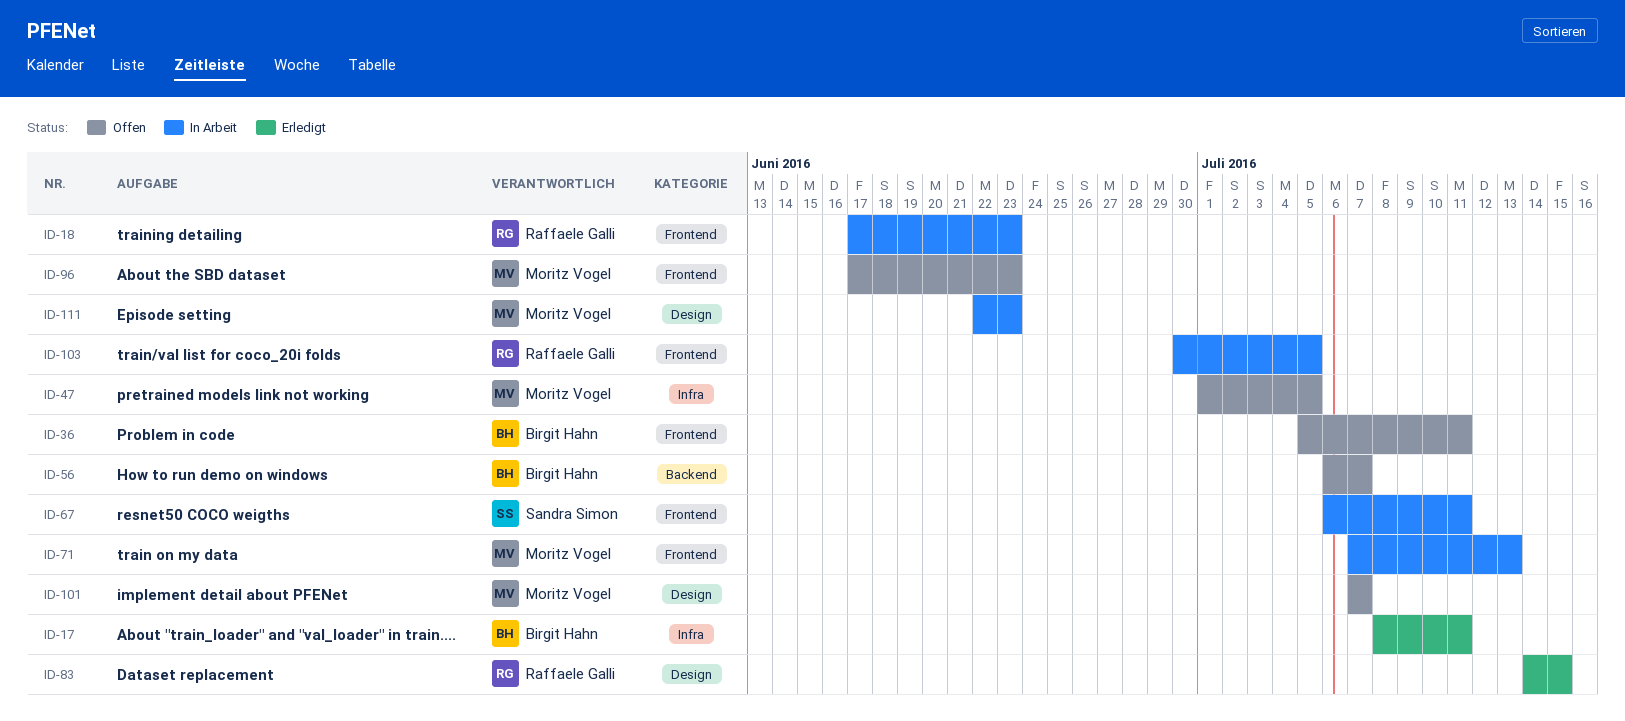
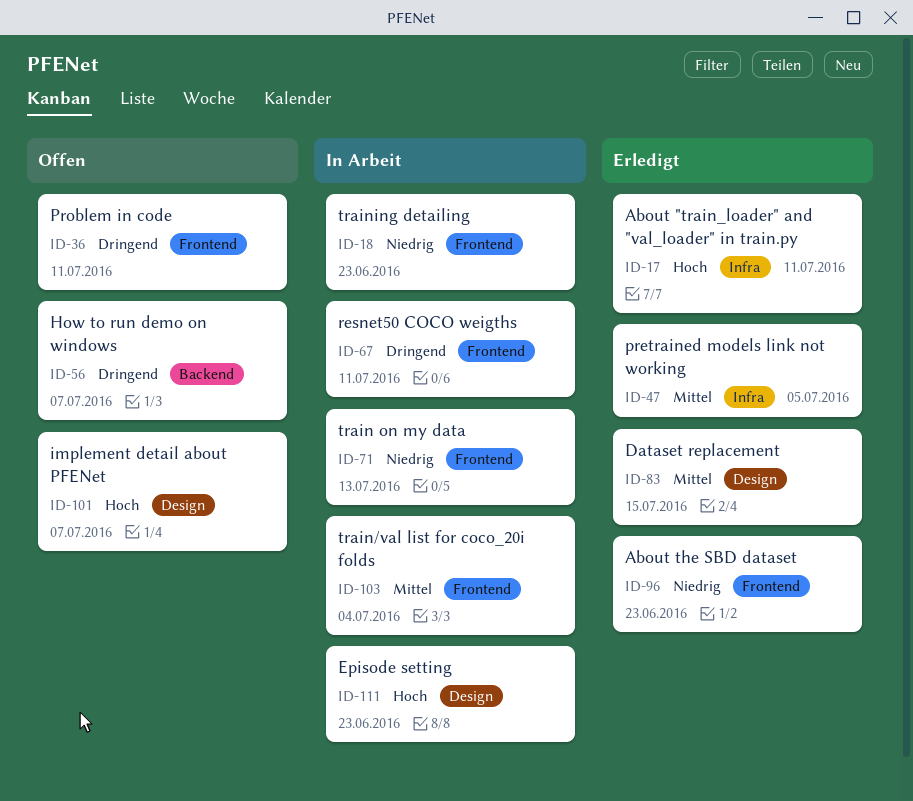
ID-47, status: Offen -> Erledigt
ID-96, status: Offen -> Erledigt
ID-103, due: Jul 5 -> Jul 4

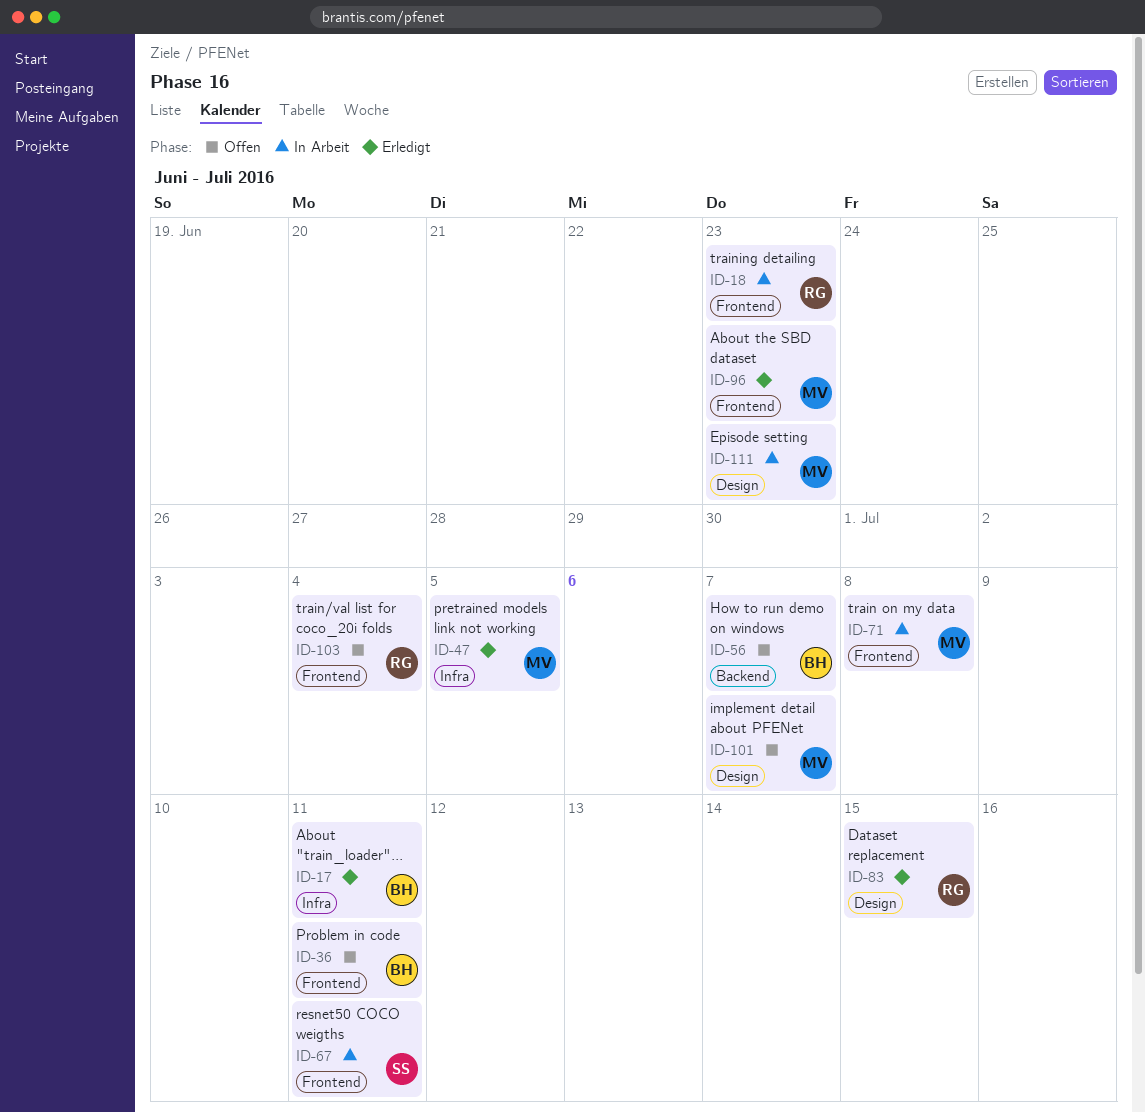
ID-71, due: Jul 13 -> Jul 8
ID-103, status: In Arbeit -> Offen

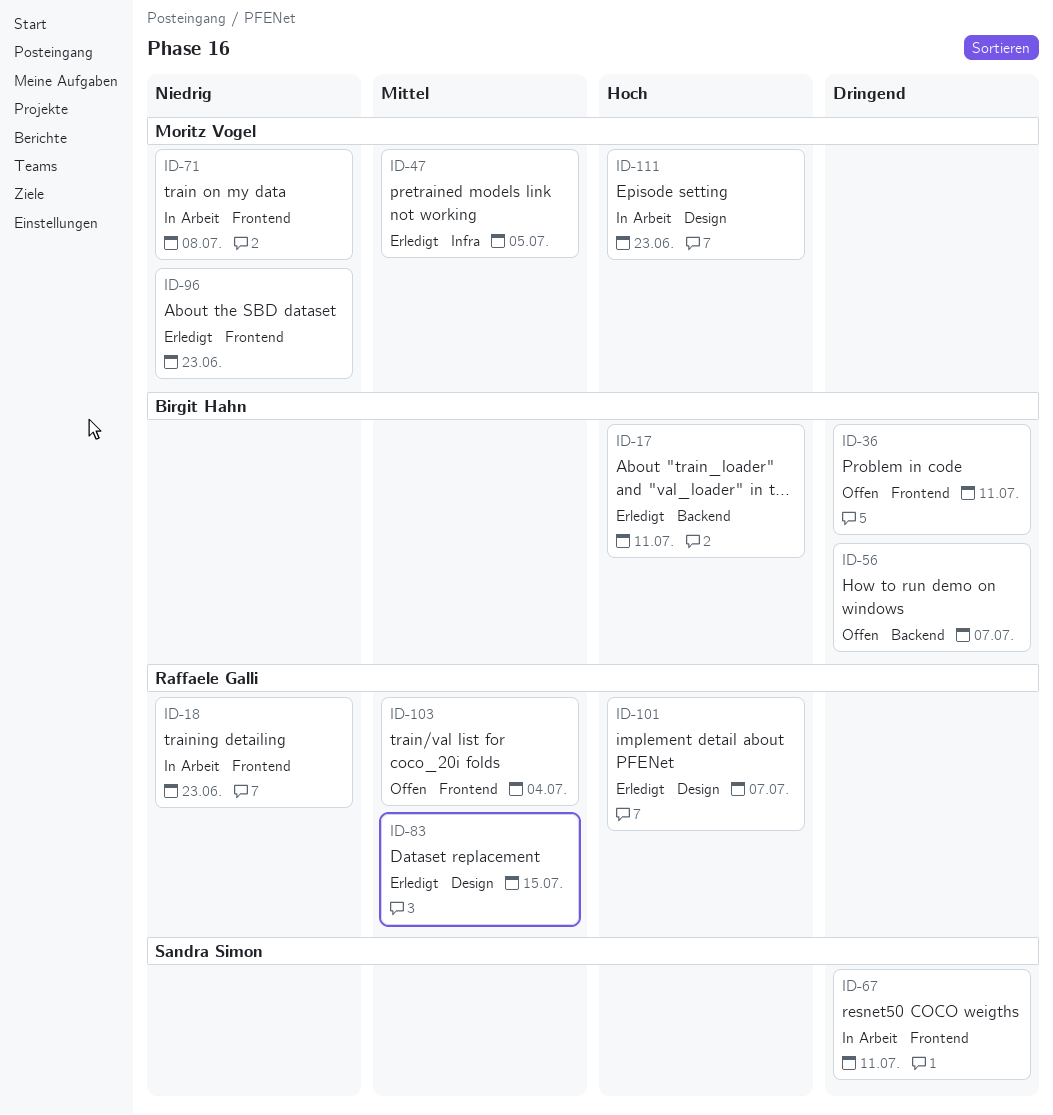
ID-17, label: Infra -> Backend
ID-101, status: Offen -> Erledigt
ID-101, owner: Moritz Vogel -> Raffaele Galli

